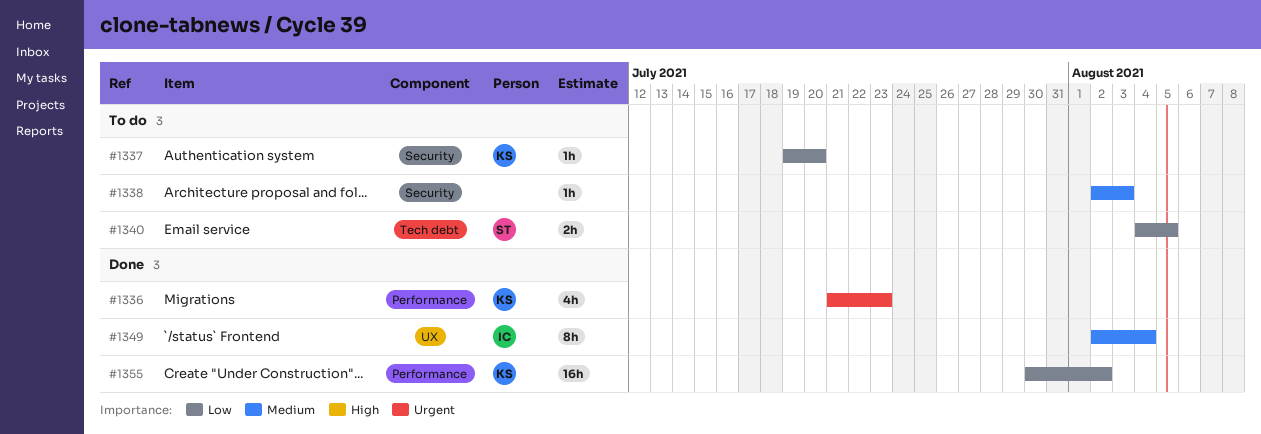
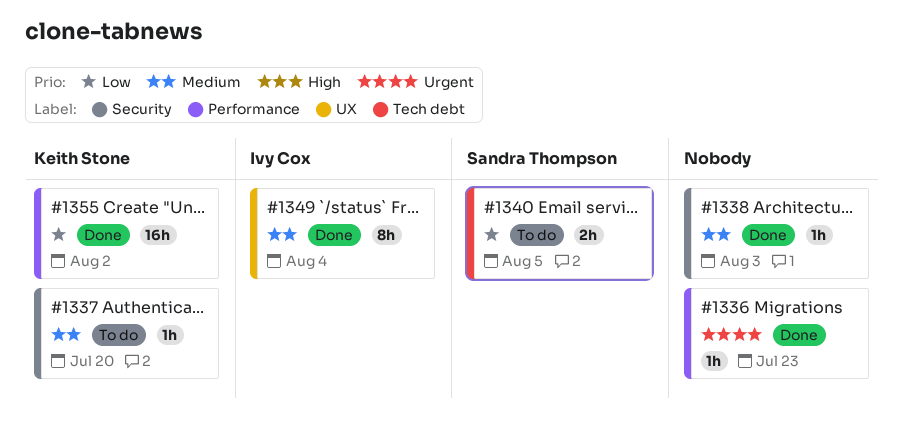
#1336, owner: Keith Stone -> none
#1336, estimate: 4h -> 1h
#1337, priority: Low -> Medium
#1338, status: To do -> Done

